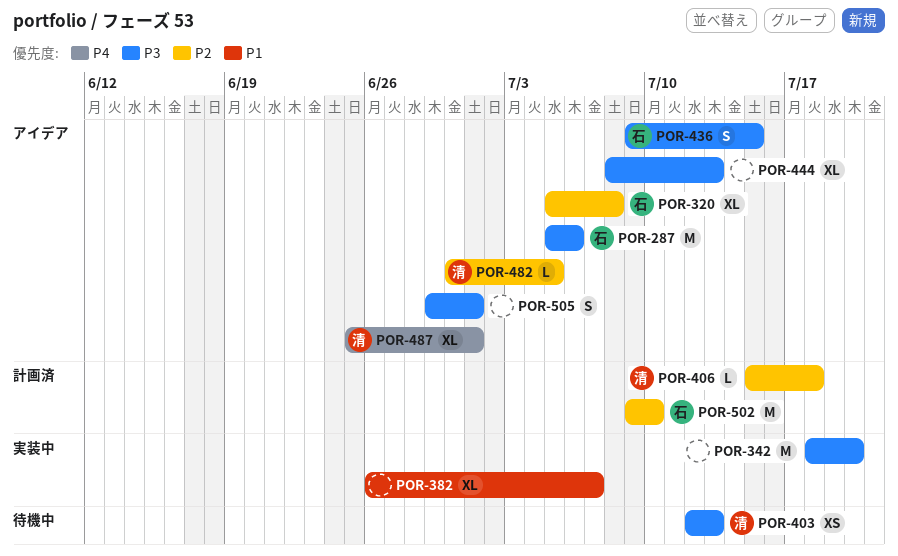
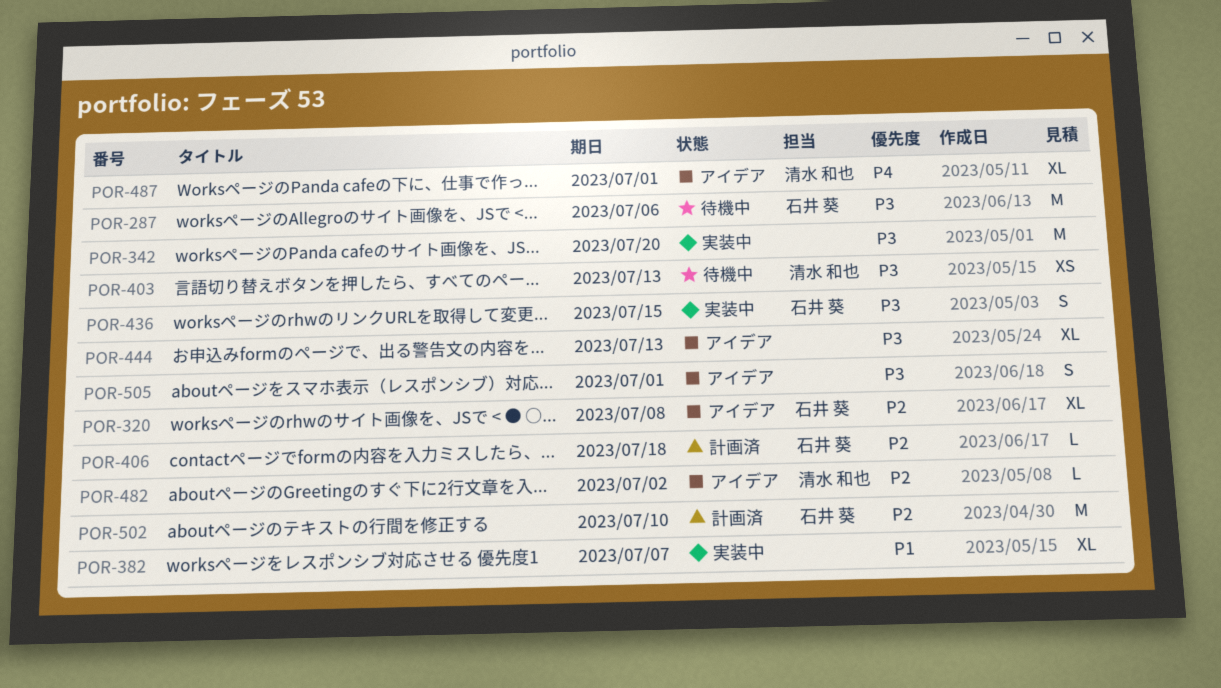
POR-287, status: アイデア -> 待機中
POR-406, owner: 清水 和也 -> 石井 葵
POR-436, status: アイデア -> 実装中
POR-482, due: Jul 5 -> Jul 2

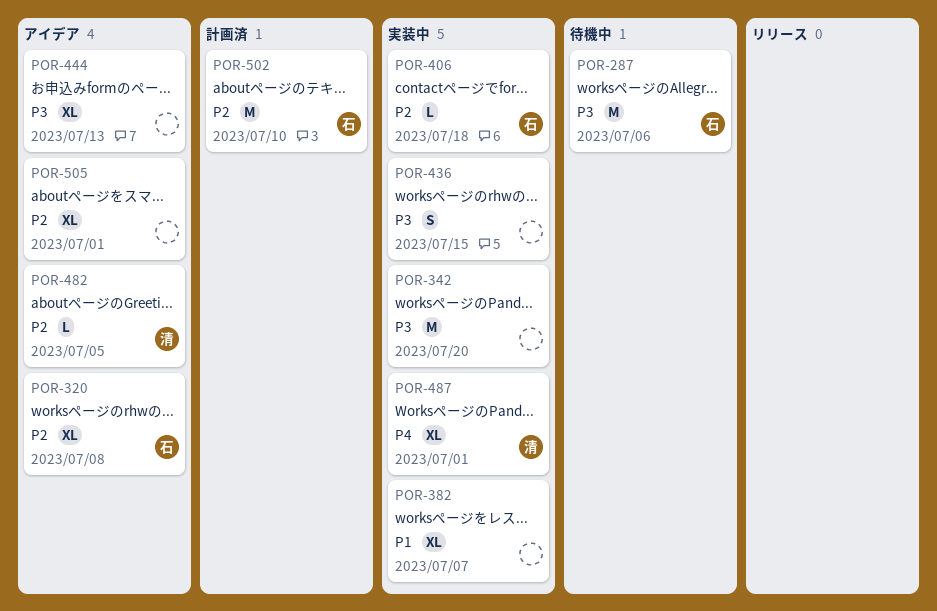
POR-403: present -> none
POR-406, status: 計画済 -> 実装中
POR-436, owner: 石井 葵 -> none
POR-482, due: Jul 2 -> Jul 5
POR-487, status: アイデア -> 実装中
POR-505, priority: P3 -> P2
POR-505, estimate: S -> XL

